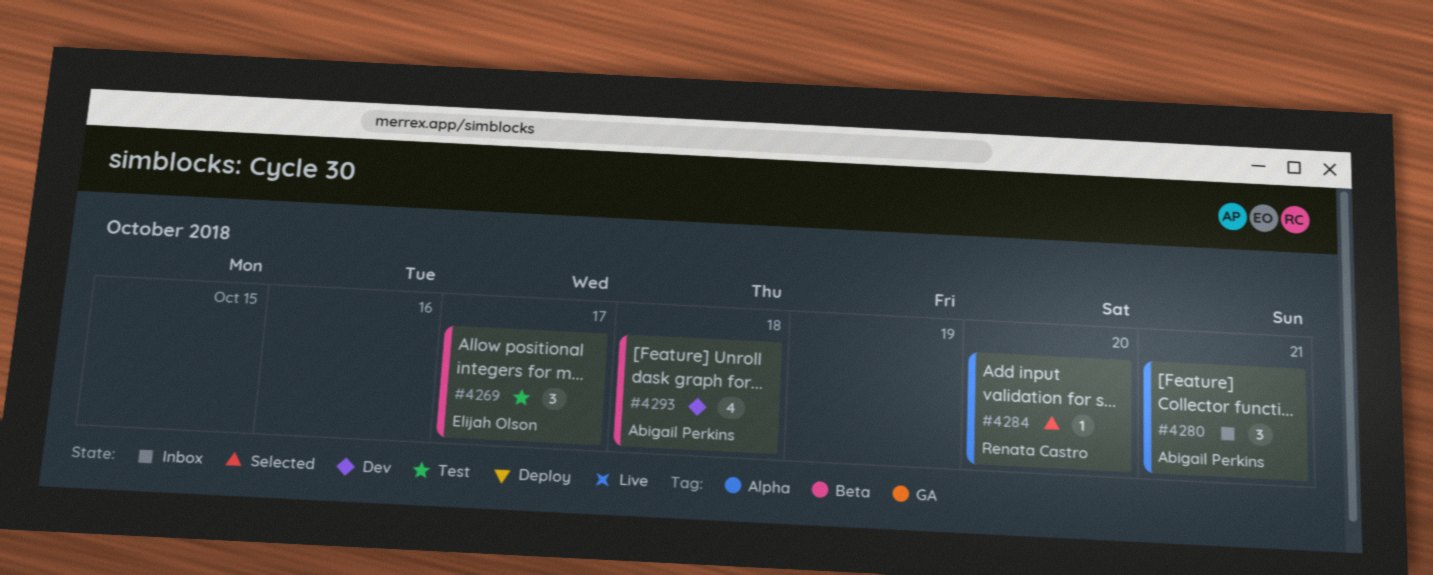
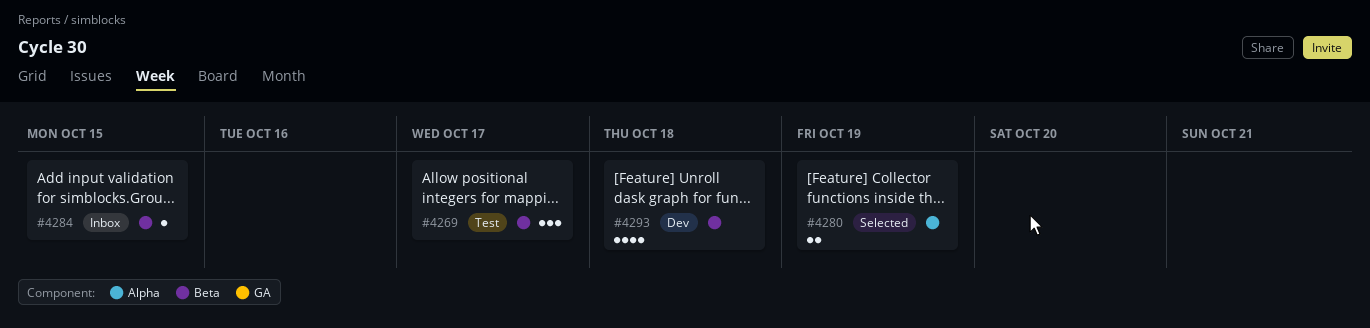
#4280, status: Inbox -> Selected
#4280, estimate: 3 -> 2
#4280, due: Oct 21 -> Oct 19
#4284, status: Selected -> Inbox
#4284, label: Alpha -> Beta
#4284, due: Oct 20 -> Oct 15

